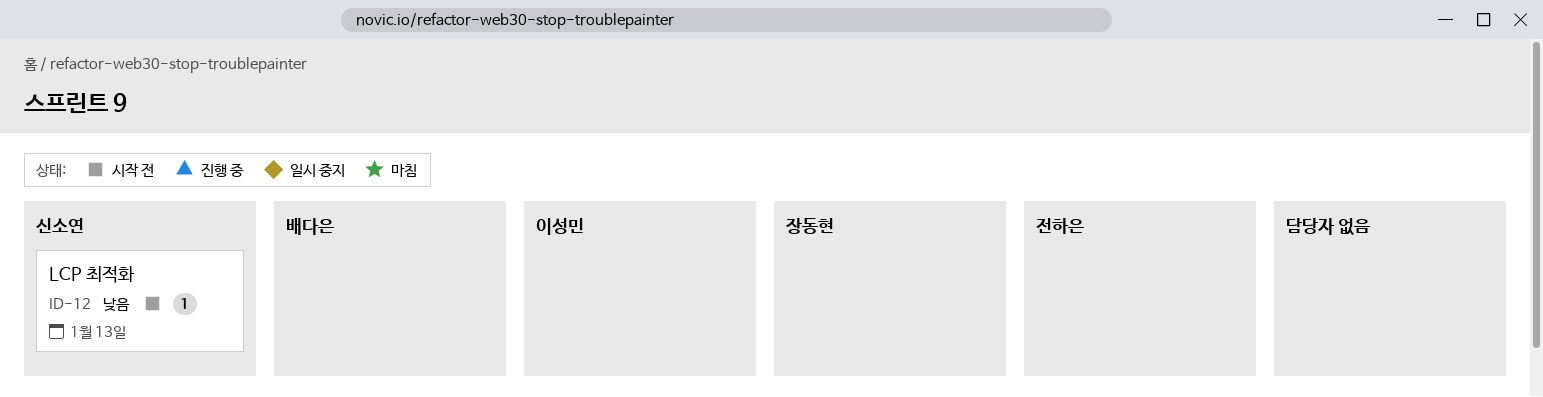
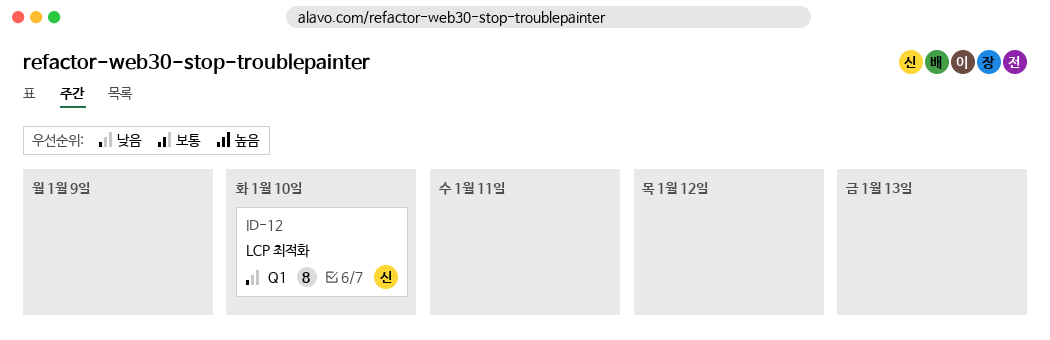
ID-12, estimate: 1 -> 8
ID-12, due: Jan 13 -> Jan 10

